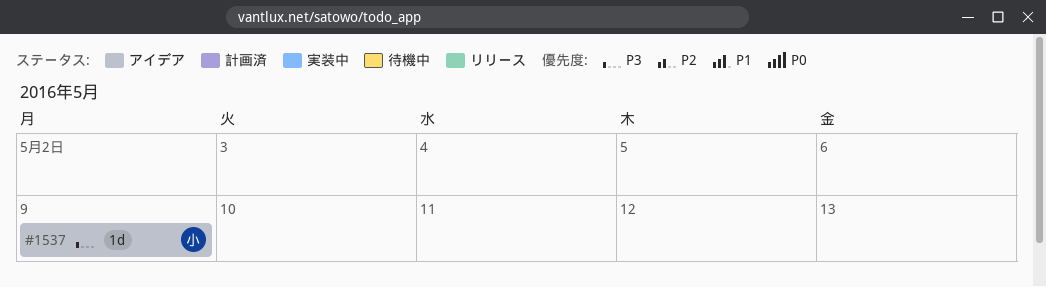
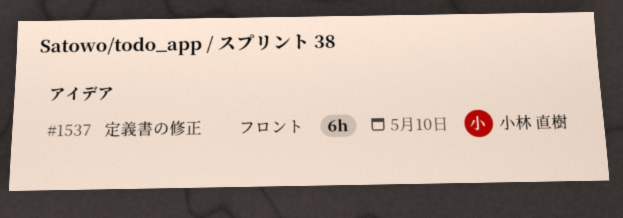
#1537, estimate: 1d -> 6h
#1537, due: May 9 -> May 10

